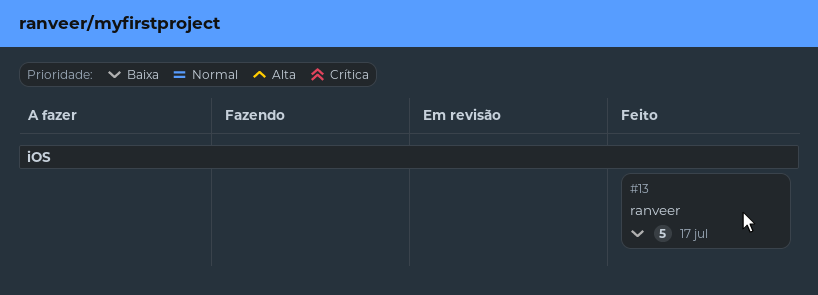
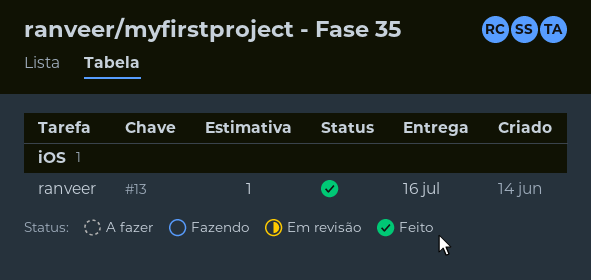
#13, estimate: 5 -> 1
#13, due: Jul 17 -> Jul 16

